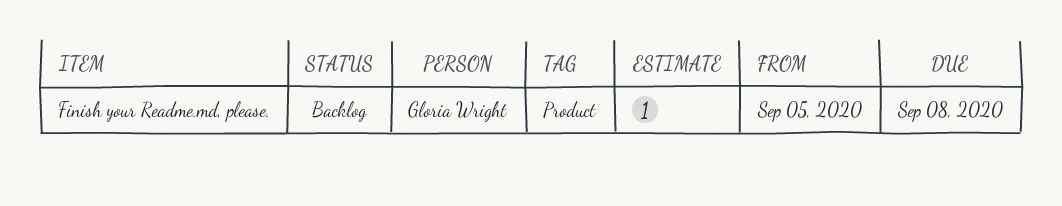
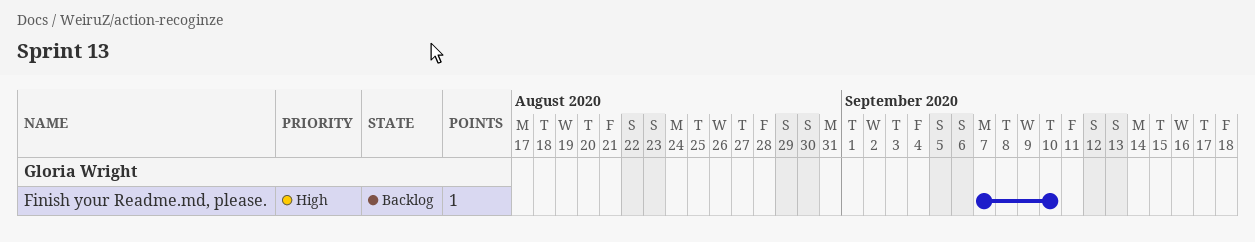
Finish your Readme.md, please., start: Sep 5 -> Sep 7
Finish your Readme.md, please., due: Sep 8 -> Sep 10

